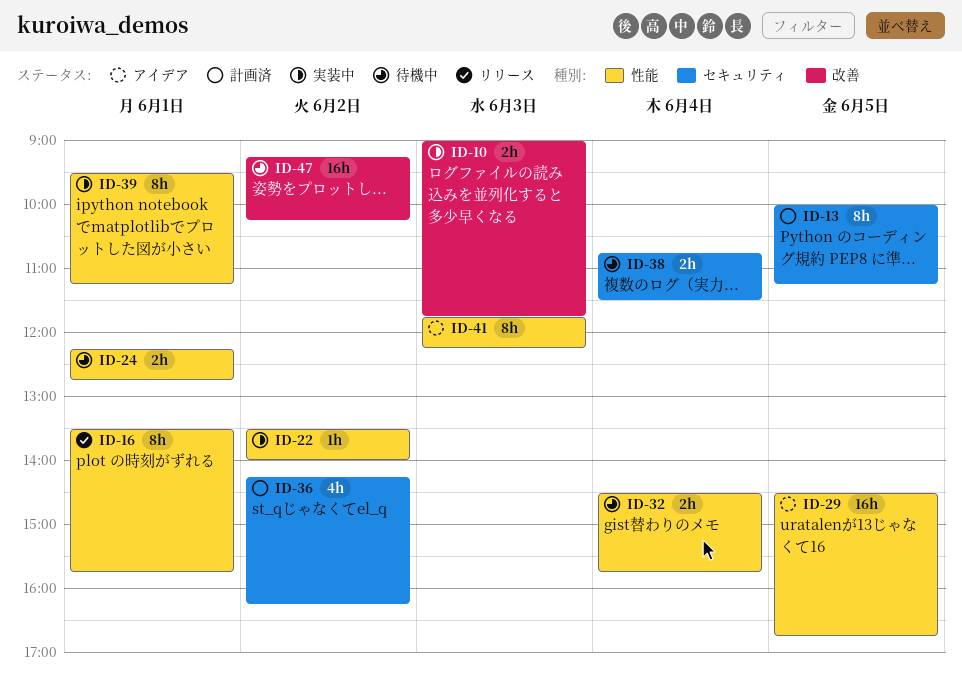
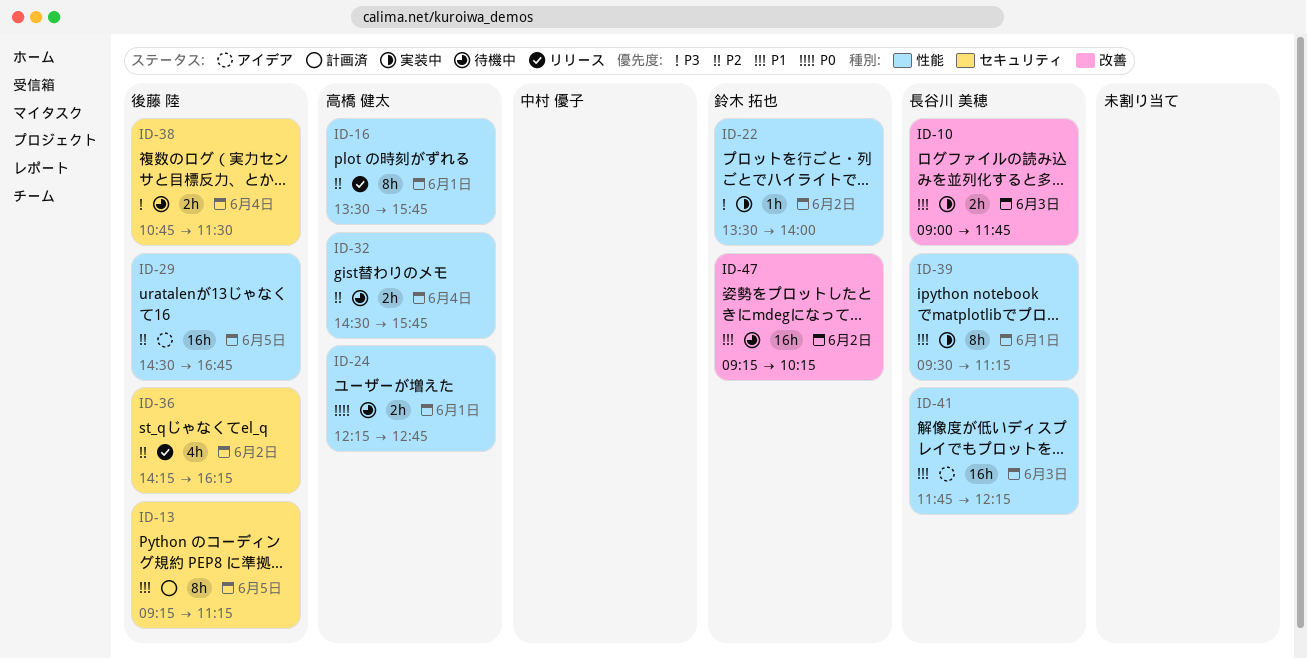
ID-13, begins: 10:00 -> 09:15
ID-36, status: 計画済 -> リリース
ID-41, estimate: 8h -> 16h

